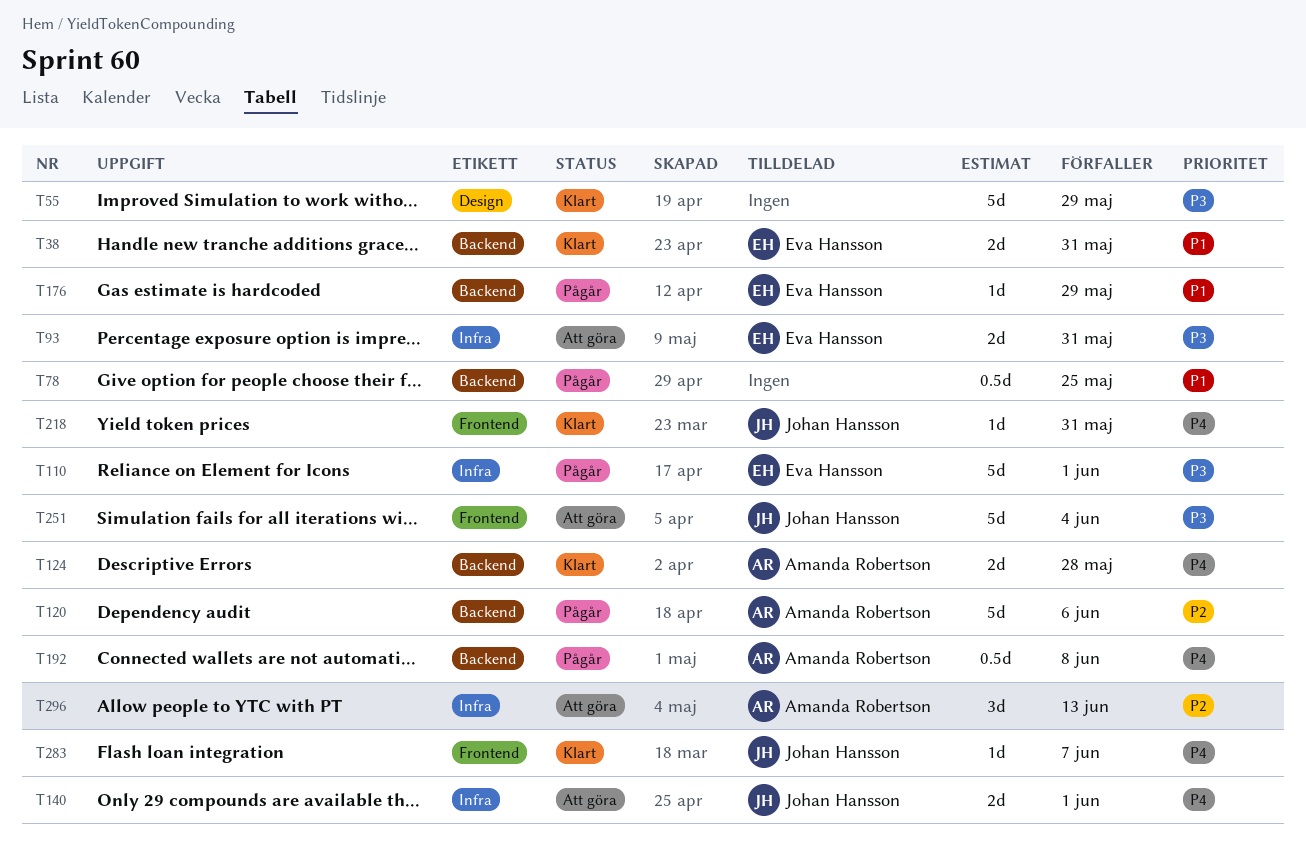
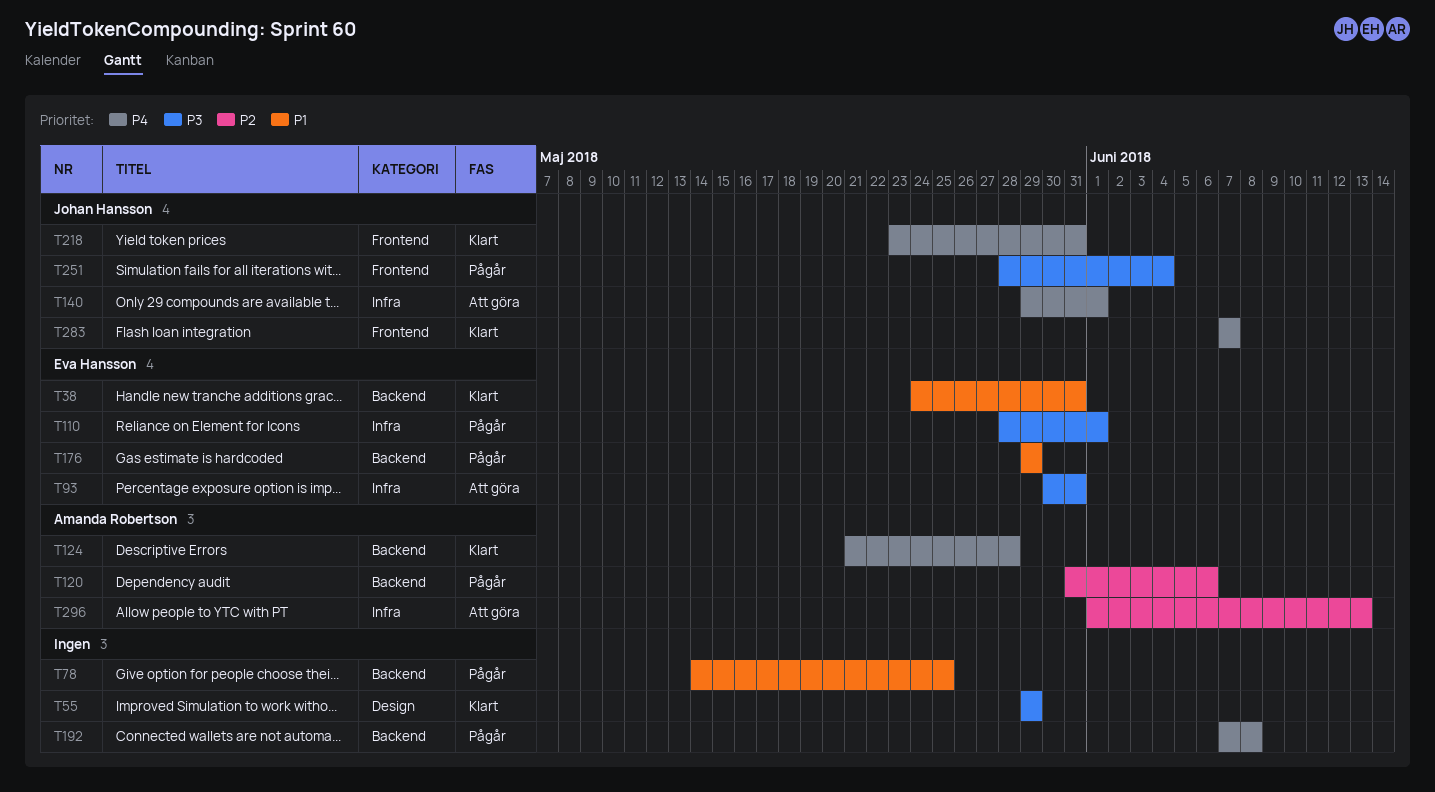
T192, owner: Amanda Robertson -> none
T251, status: Att göra -> Pågår

